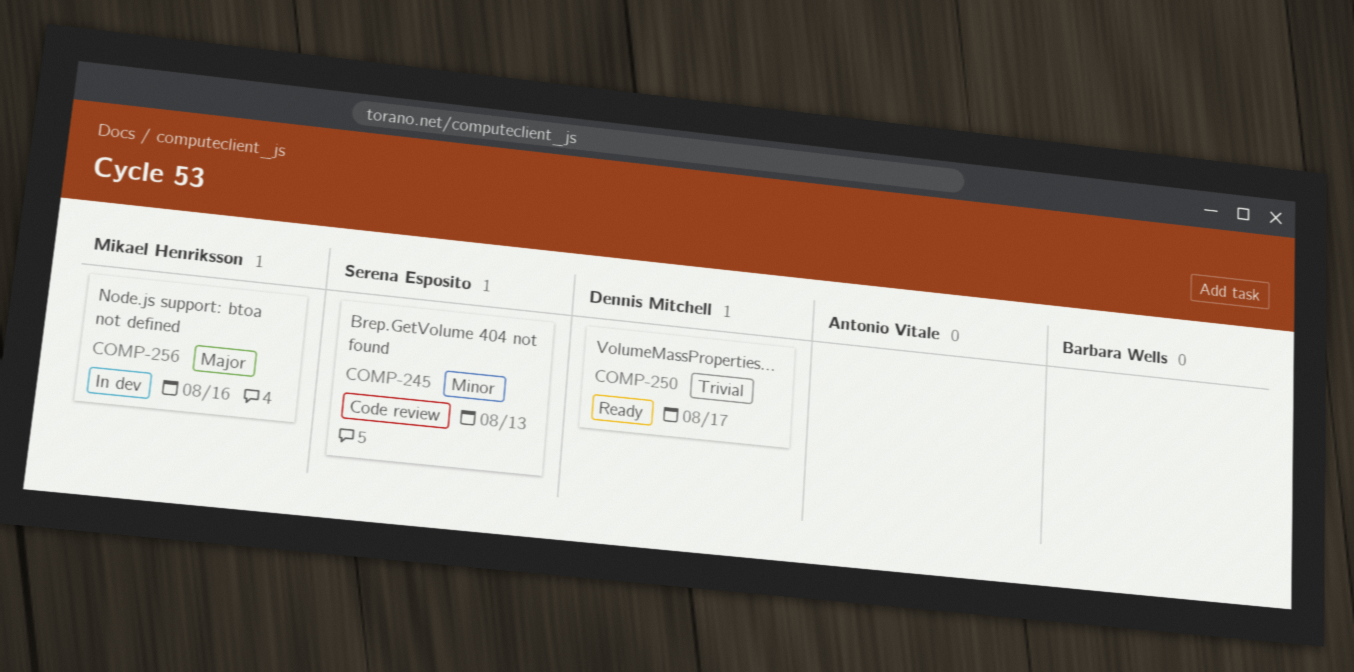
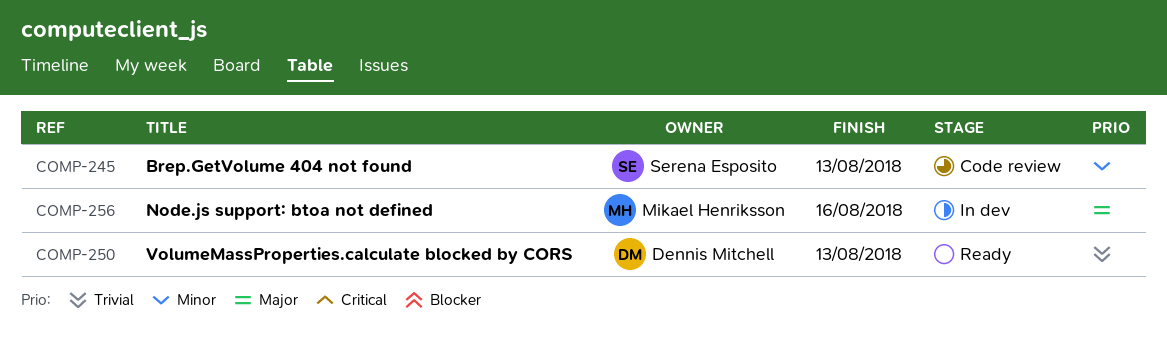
COMP-250, due: Aug 17 -> Aug 13

